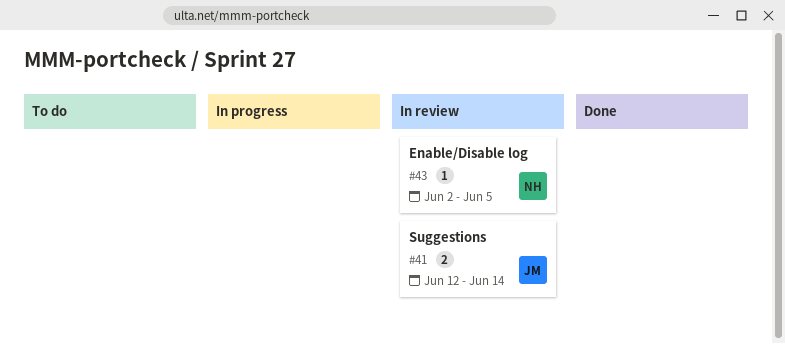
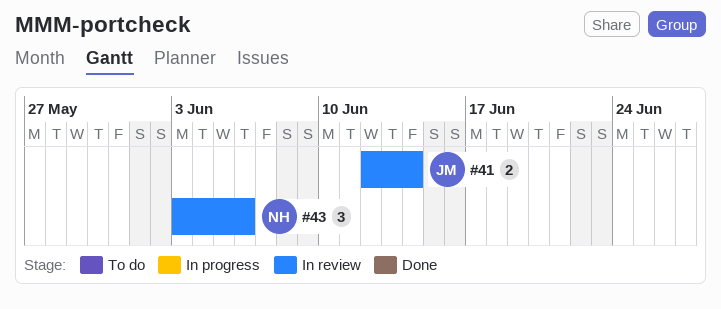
#43, estimate: 1 -> 3
#43, start: Jun 2 -> Jun 3
#43, due: Jun 5 -> Jun 6

